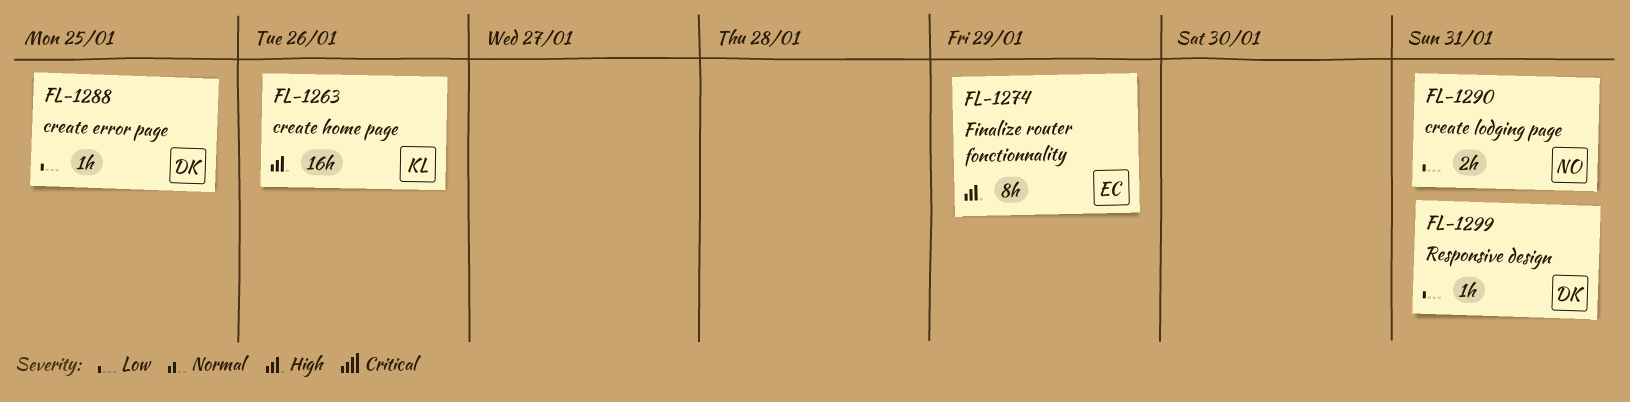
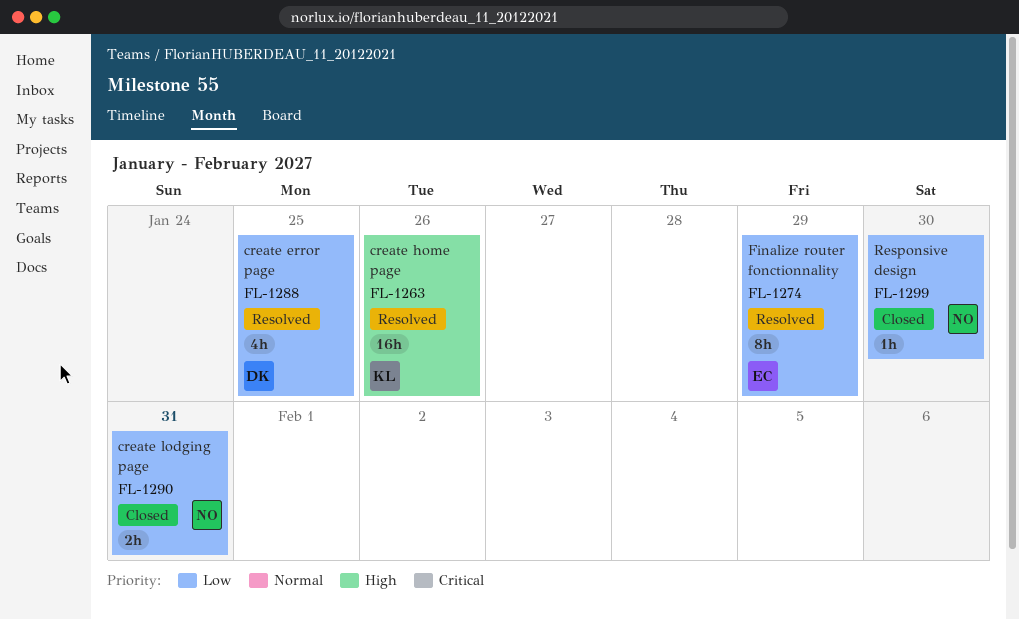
FL-1274, priority: High -> Low
FL-1288, estimate: 1h -> 4h
FL-1299, owner: DK -> NO
FL-1299, due: Jan 31 -> Jan 30

